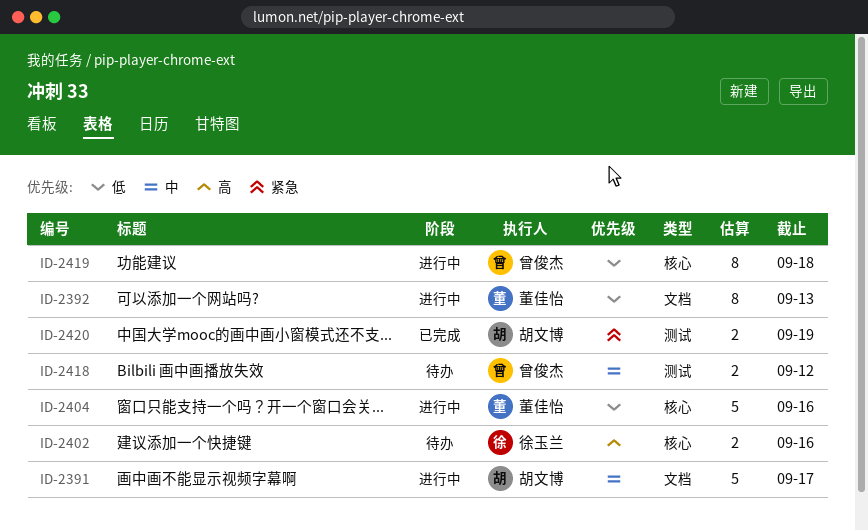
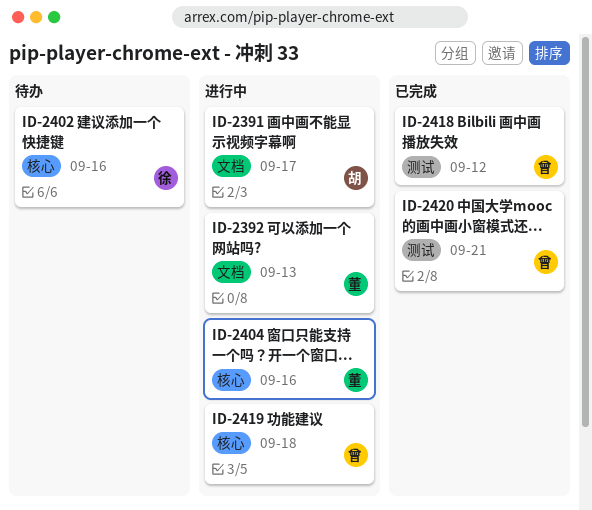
ID-2418, status: 待办 -> 已完成
ID-2420, owner: 胡文博 -> 曾俊杰
ID-2420, due: Sep 19 -> Sep 21

